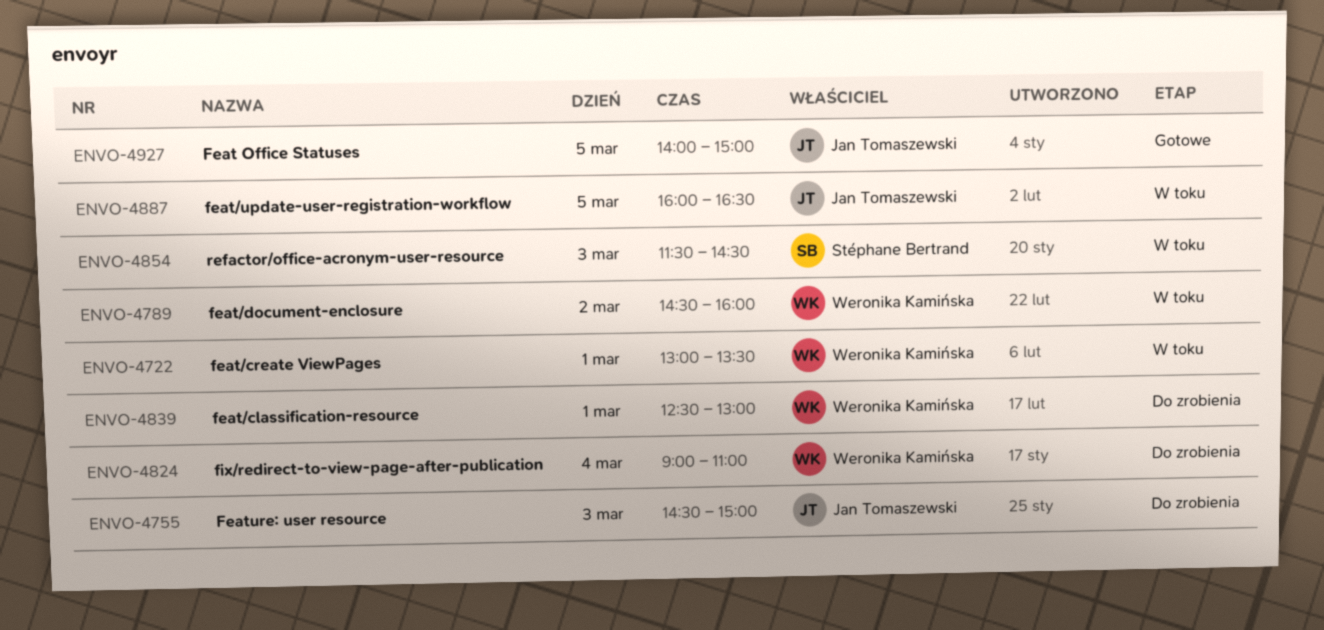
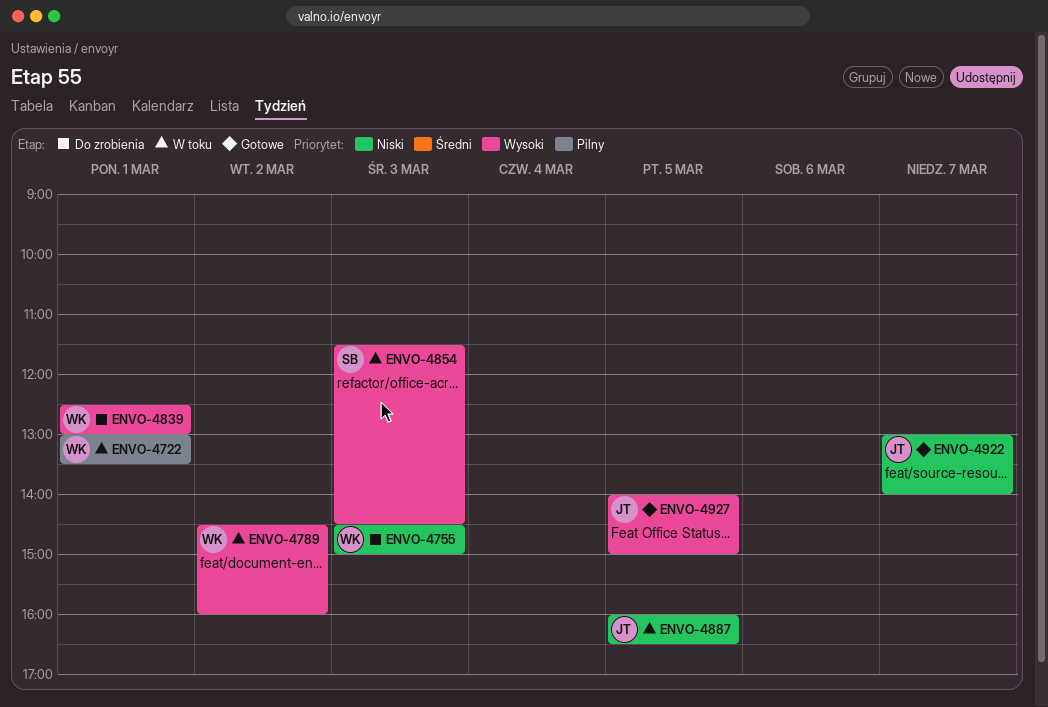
ENVO-4755, owner: Jan Tomaszewski -> Weronika Kamińska
ENVO-4824: present -> none
ENVO-4922: none -> present

